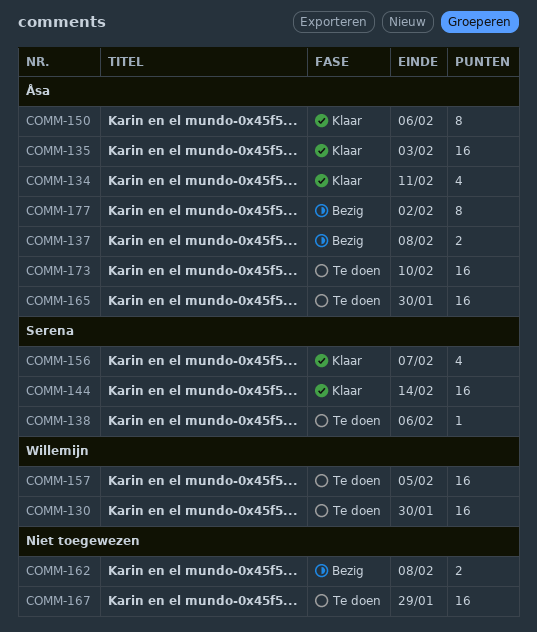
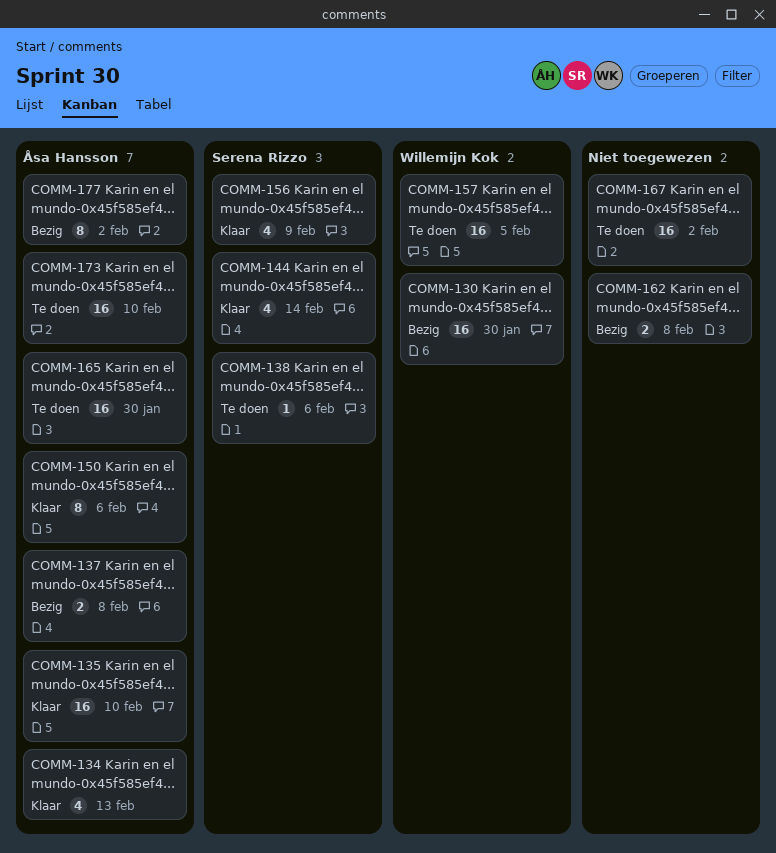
COMM-130, status: Te doen -> Bezig
COMM-134, due: Feb 11 -> Feb 13
COMM-135, due: Feb 3 -> Feb 10
COMM-144, estimate: 16 -> 4
COMM-156, due: Feb 7 -> Feb 9
COMM-167, due: Jan 29 -> Feb 2

